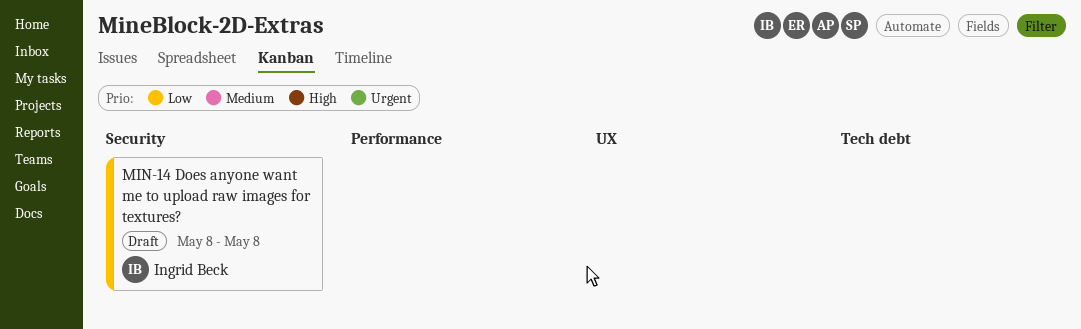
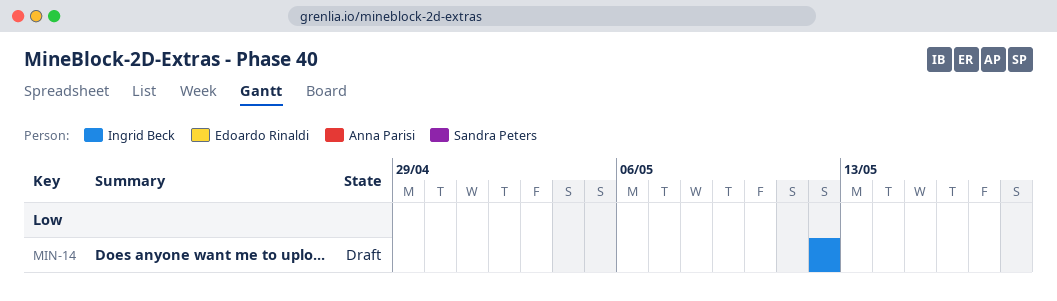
MIN-14, start: May 8 -> May 12
MIN-14, due: May 8 -> May 12

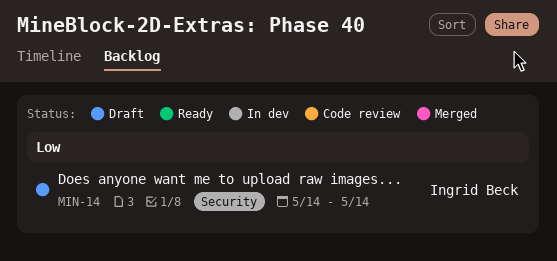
MIN-14, start: May 12 -> May 14
MIN-14, due: May 12 -> May 14

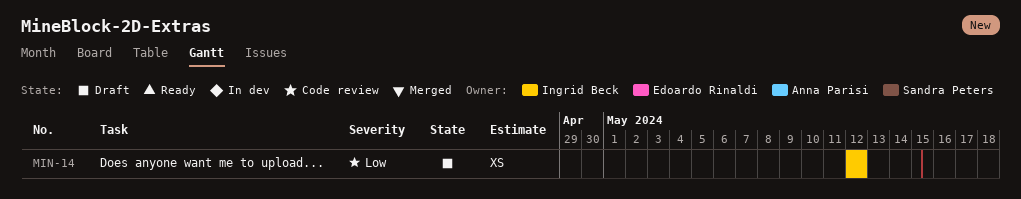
MIN-14, start: May 14 -> May 12
MIN-14, due: May 14 -> May 12

